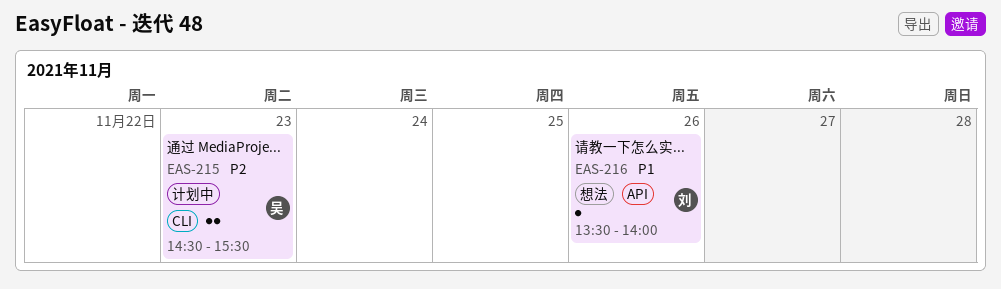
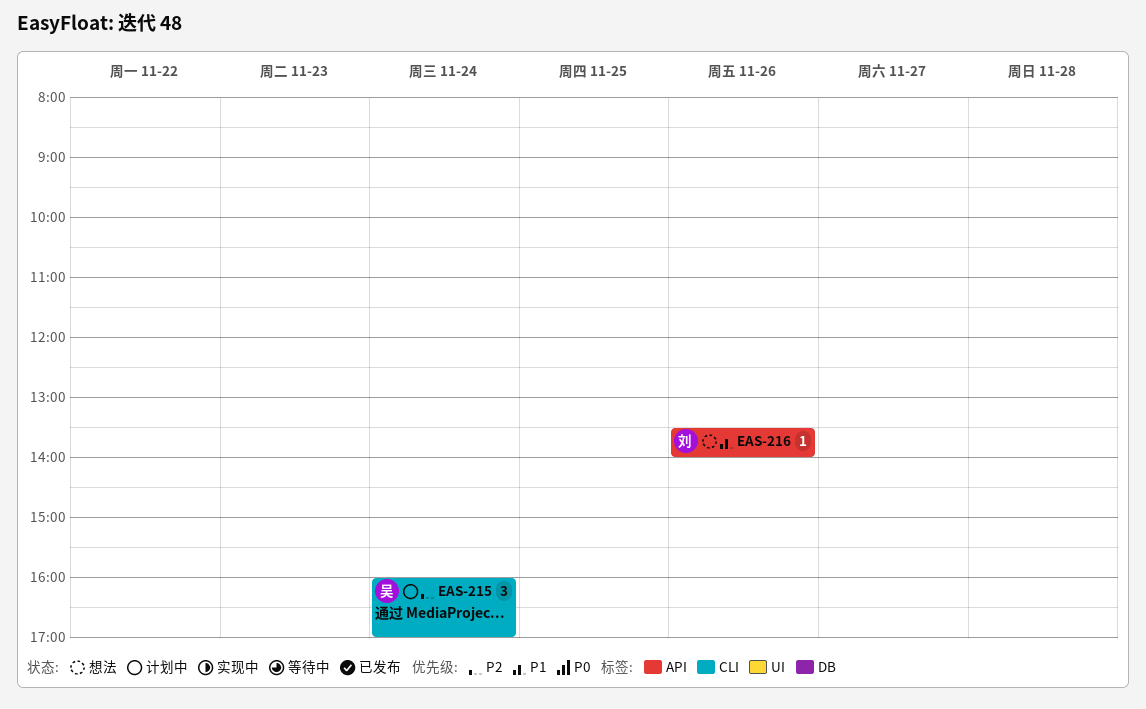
EAS-215, estimate: 2 -> 3
EAS-215, day: Nov 23 -> Nov 24
EAS-215, begins: 14:30 -> 16:00
EAS-215, ends: 15:30 -> 17:00

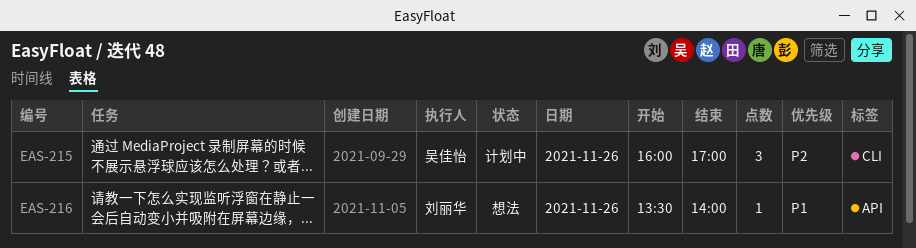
EAS-215, day: Nov 24 -> Nov 26

